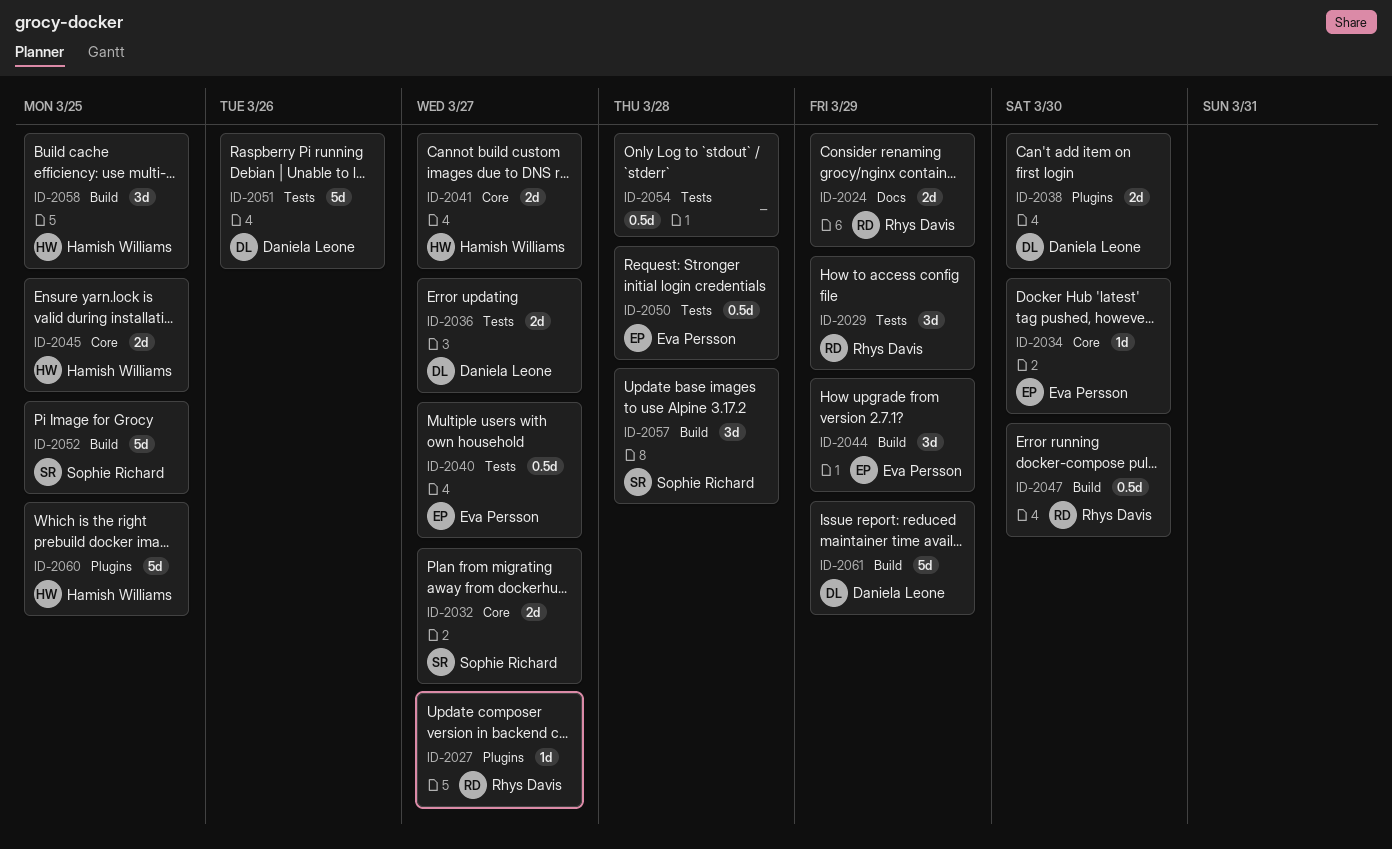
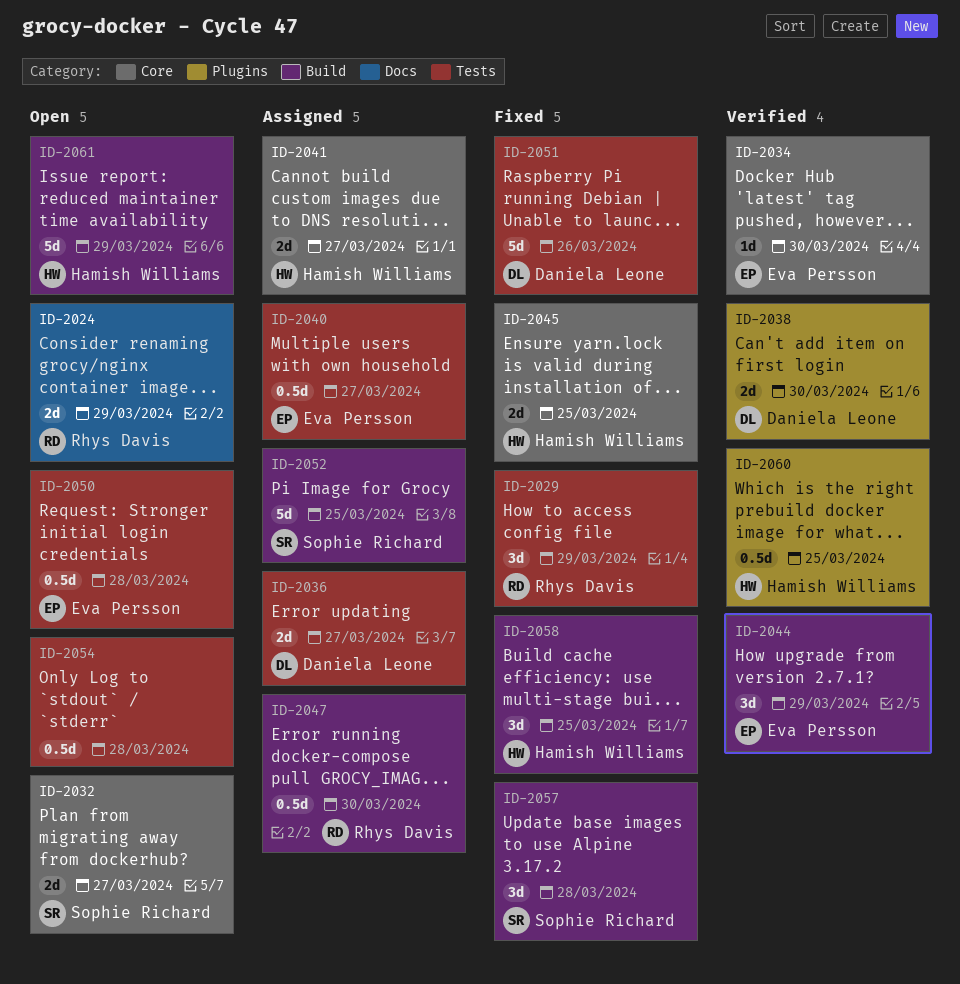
ID-2027: present -> none
ID-2060, estimate: 5d -> 0.5d
ID-2061, owner: Daniela Leone -> Hamish Williams

